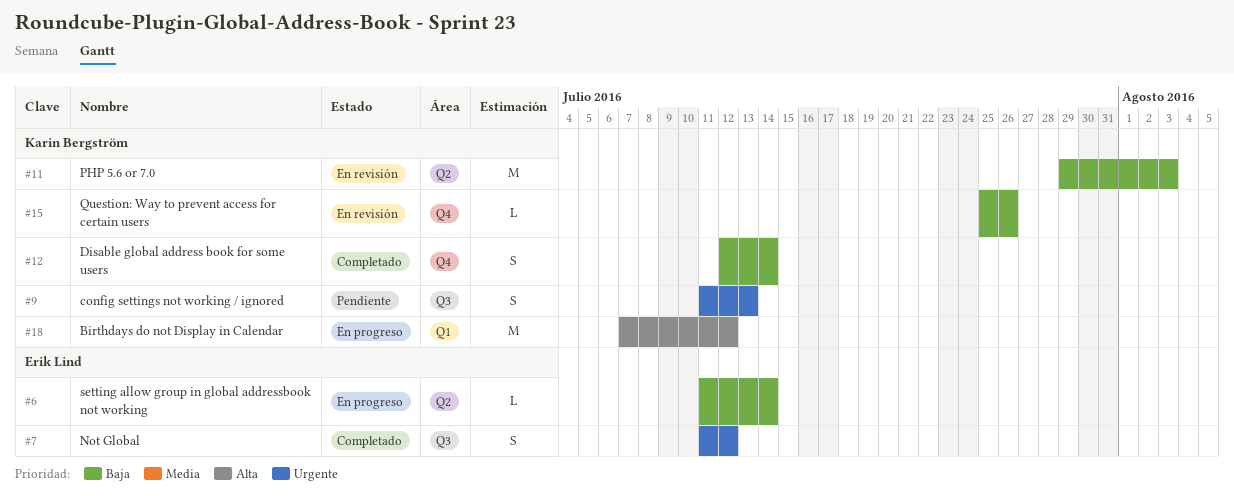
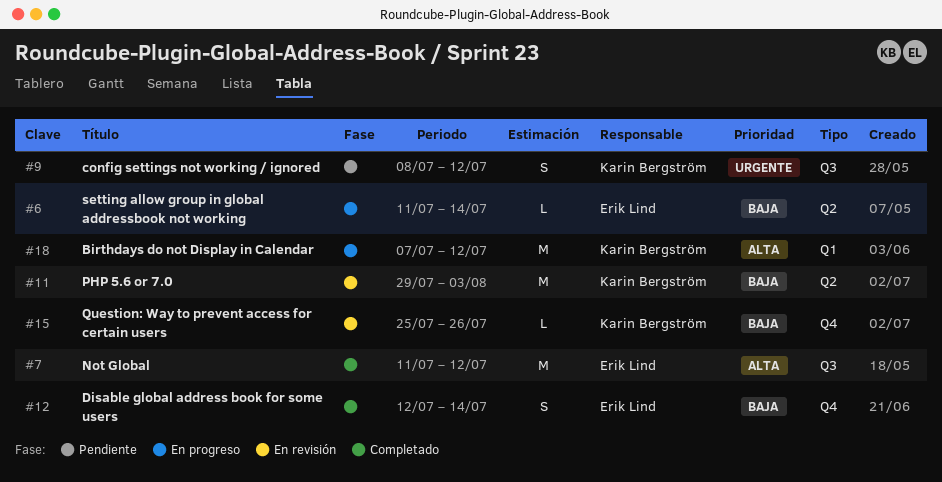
#7, priority: Urgente -> Alta
#7, estimate: S -> M
#9, start: Jul 11 -> Jul 8
#9, due: Jul 13 -> Jul 12
#12, owner: Karin Bergström -> Erik Lind

